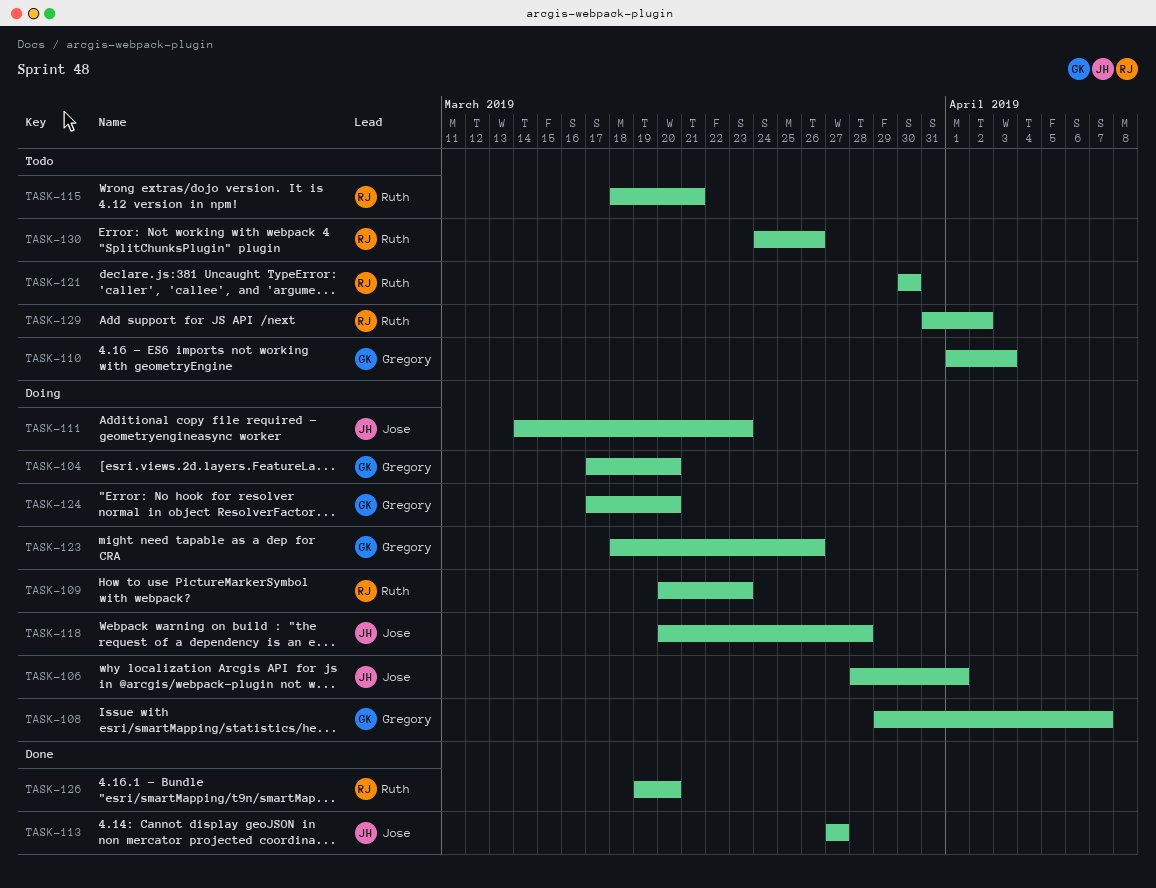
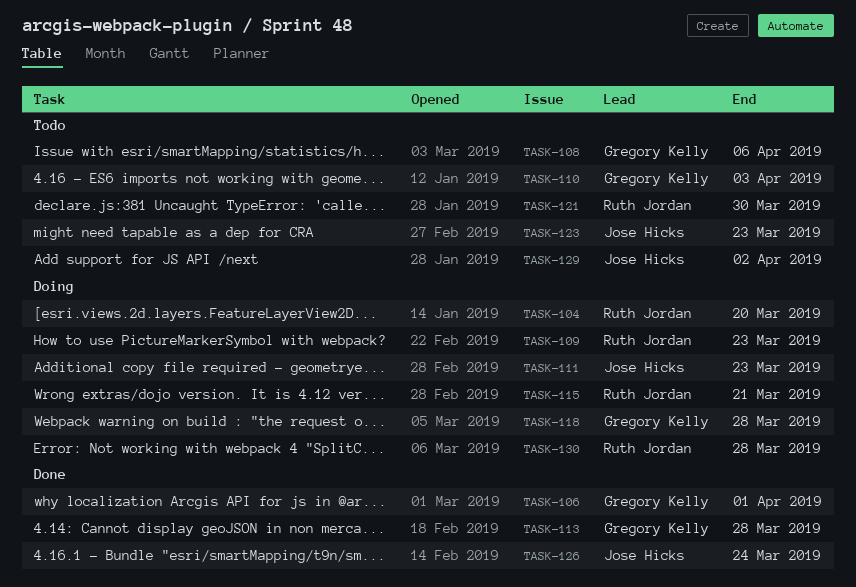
TASK-104, owner: Gregory Kelly -> Ruth Jordan
TASK-106, status: Doing -> Done
TASK-106, owner: Jose Hicks -> Gregory Kelly
TASK-108, status: Doing -> Todo
TASK-108, due: Apr 7 -> Apr 6
TASK-113, owner: Jose Hicks -> Gregory Kelly
TASK-113, due: Mar 27 -> Mar 28
TASK-115, status: Todo -> Doing
TASK-118, owner: Jose Hicks -> Gregory Kelly
TASK-123, status: Doing -> Todo
TASK-123, owner: Gregory Kelly -> Jose Hicks
TASK-123, due: Mar 26 -> Mar 23
TASK-124: present -> none
TASK-126, owner: Ruth Jordan -> Jose Hicks
TASK-126, due: Mar 20 -> Mar 24
TASK-129, owner: Ruth Jordan -> Jose Hicks
TASK-130, status: Todo -> Doing
TASK-130, due: Mar 26 -> Mar 28

